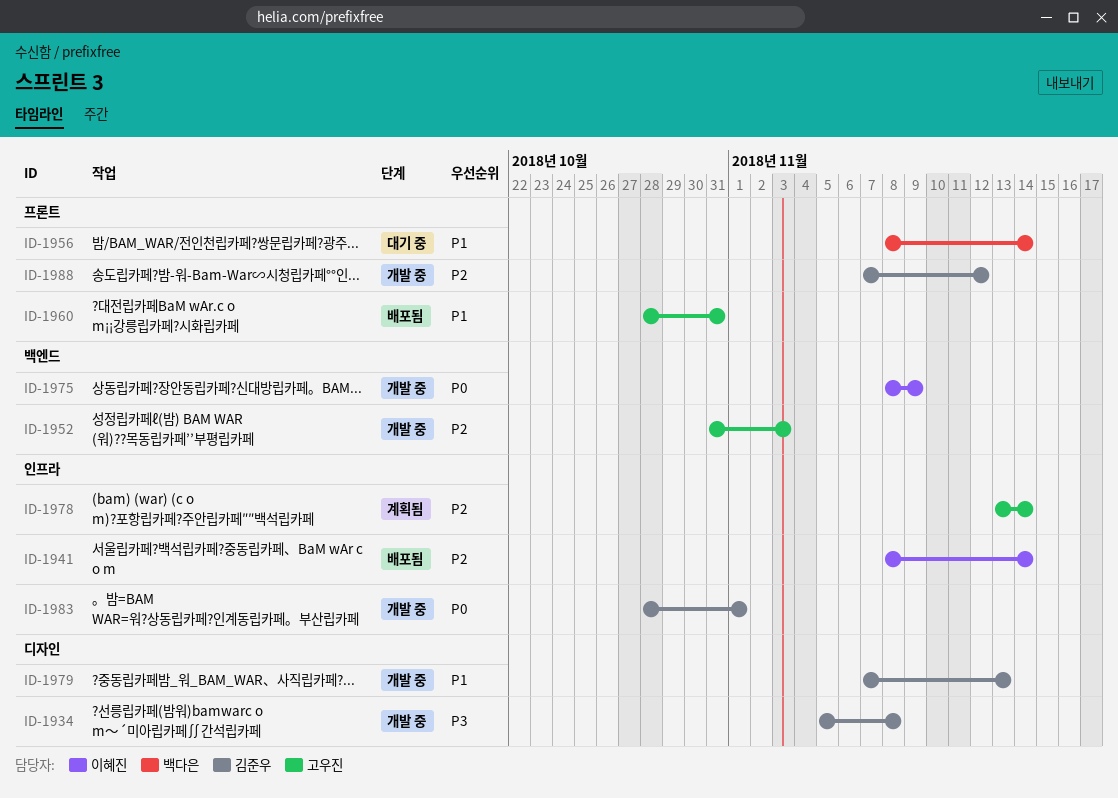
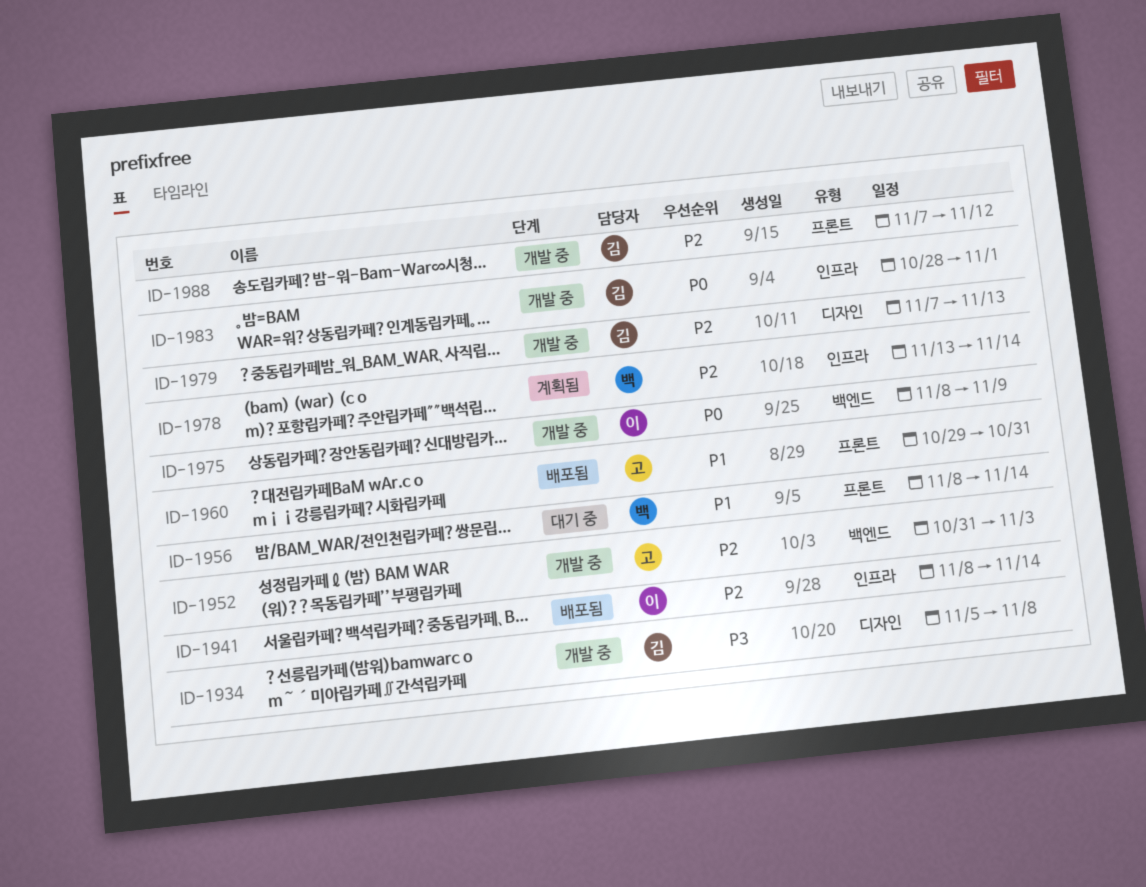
ID-1960, start: Oct 28 -> Oct 29
ID-1978, owner: 고우진 -> 백다은
ID-1979, priority: P1 -> P2

